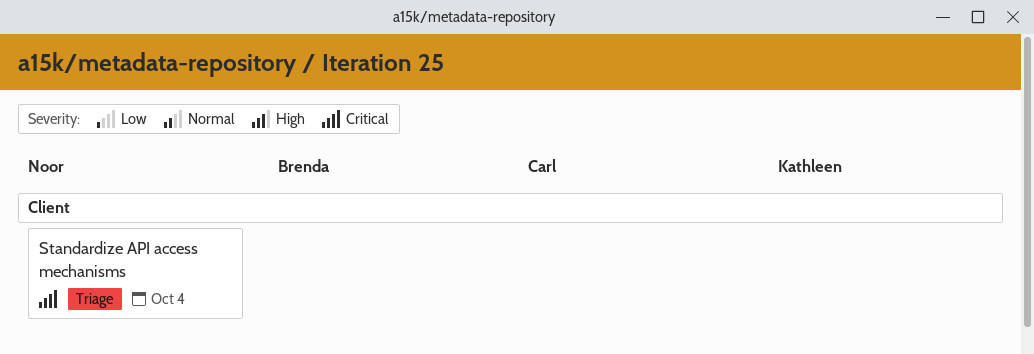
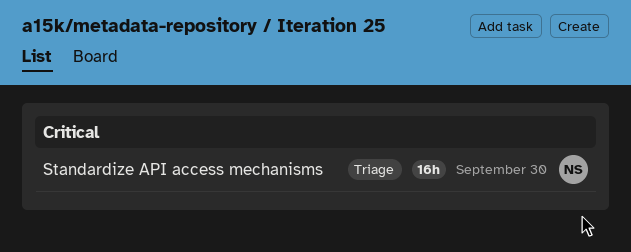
Standardize API access mechanisms, due: Oct 4 -> Sep 30

